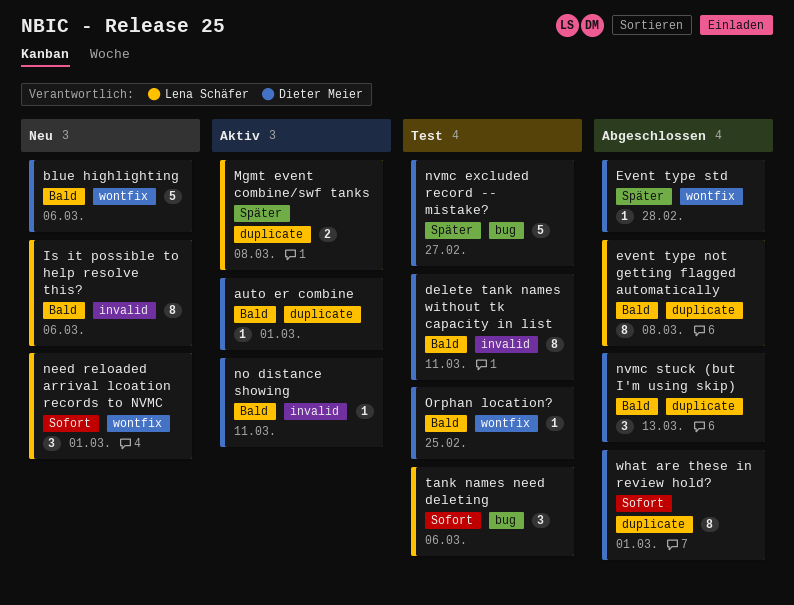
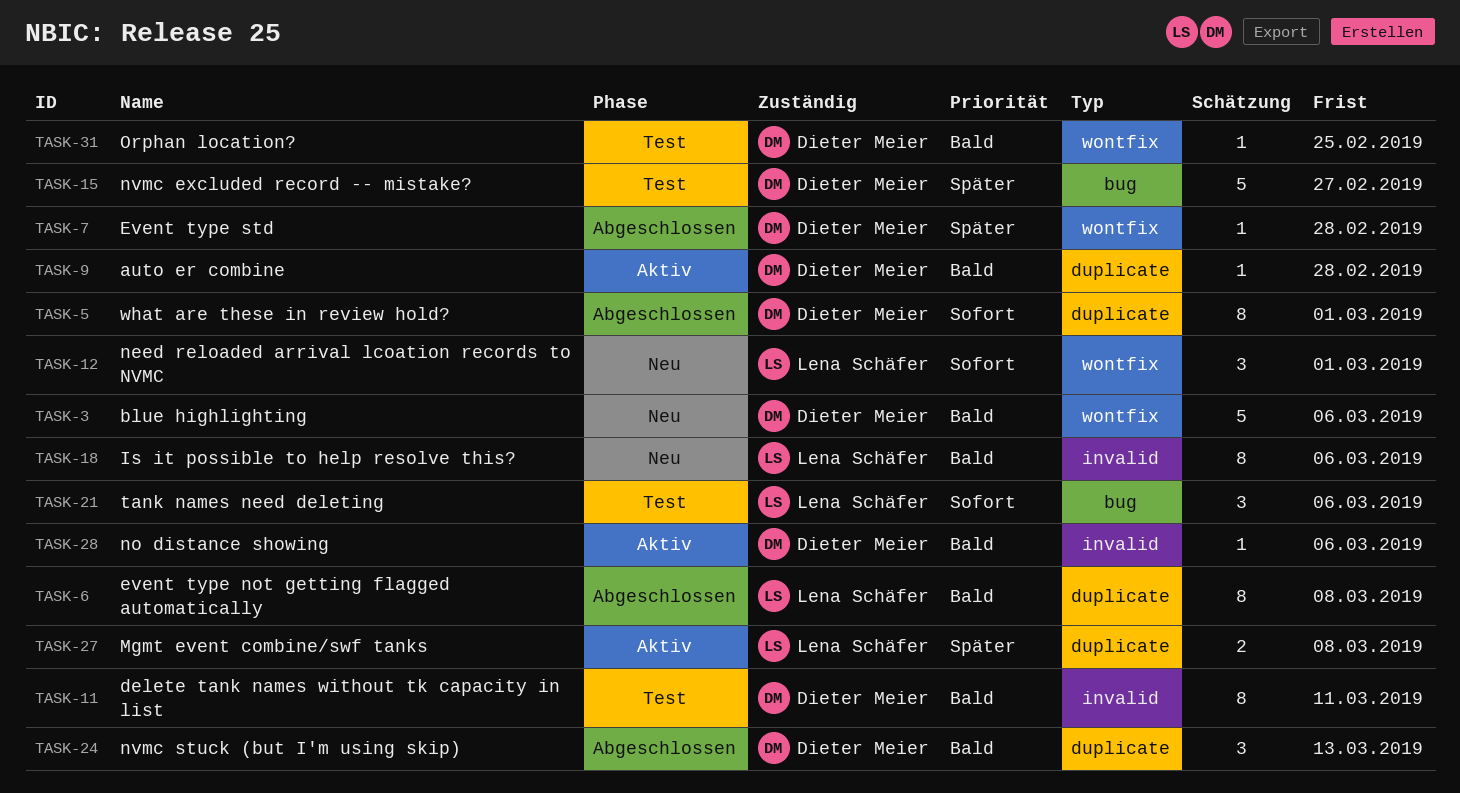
auto er combine, due: Mar 1 -> Feb 28
no distance showing, due: Mar 11 -> Mar 6

